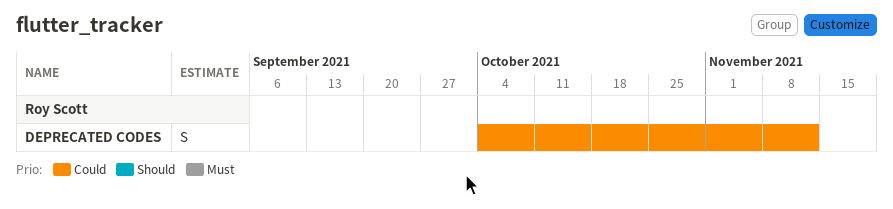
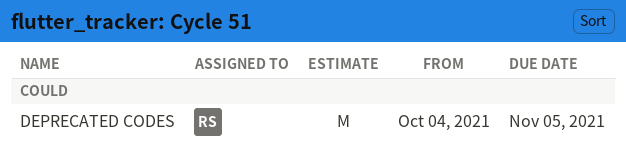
DEPRECATED CODES, estimate: S -> M
DEPRECATED CODES, due: Nov 12 -> Nov 5

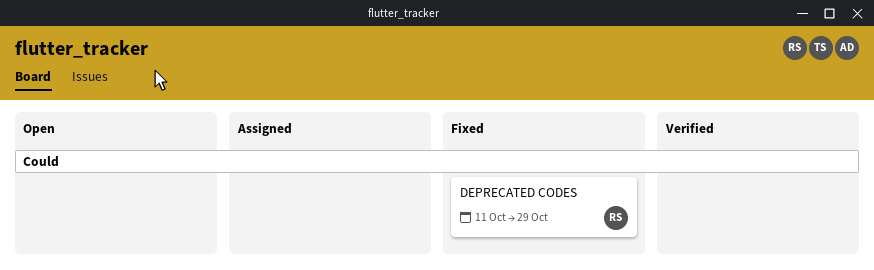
DEPRECATED CODES, start: Oct 4 -> Oct 11
DEPRECATED CODES, due: Nov 5 -> Oct 29

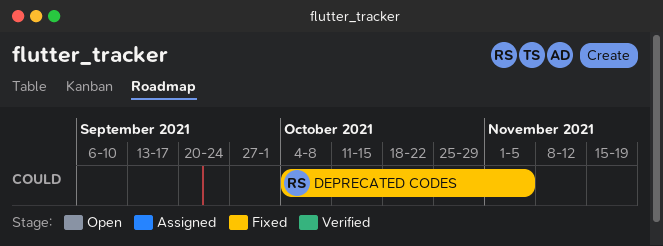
DEPRECATED CODES, start: Oct 11 -> Oct 4
DEPRECATED CODES, due: Oct 29 -> Nov 5

